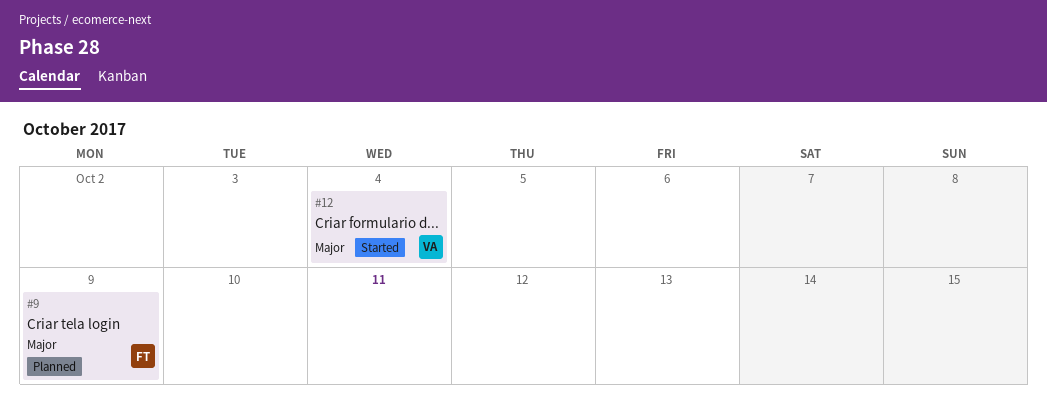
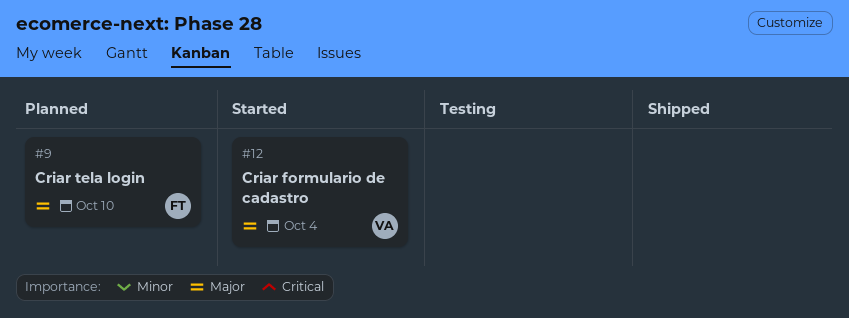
#9, due: Oct 9 -> Oct 10

